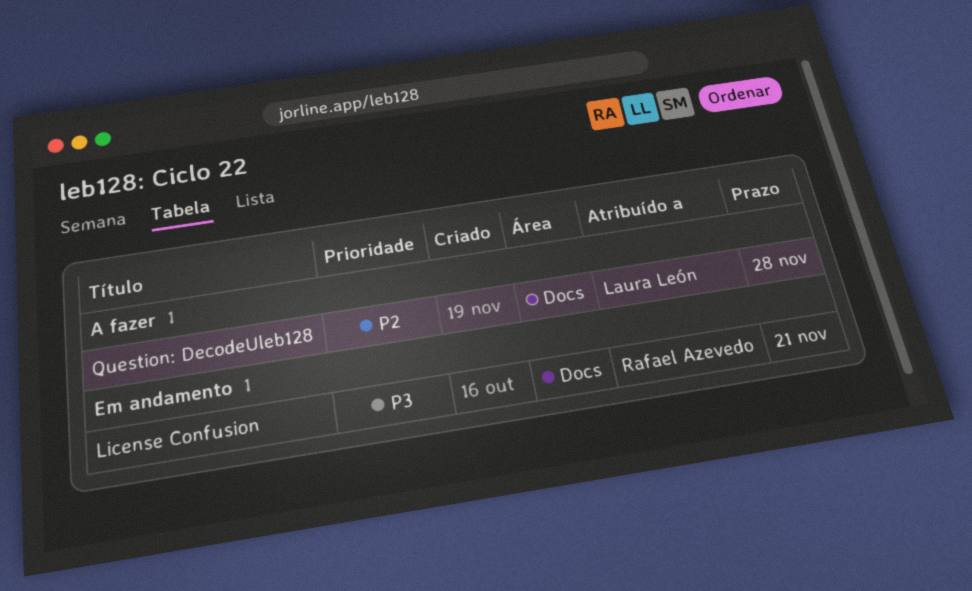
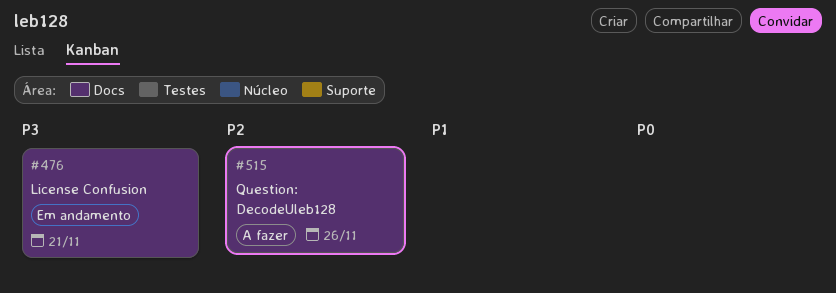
Question: DecodeUleb128, due: Nov 28 -> Nov 26

